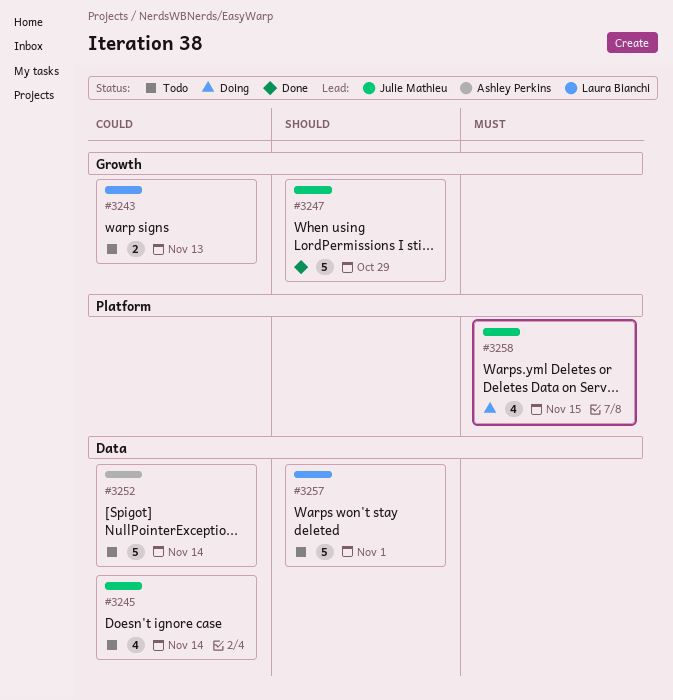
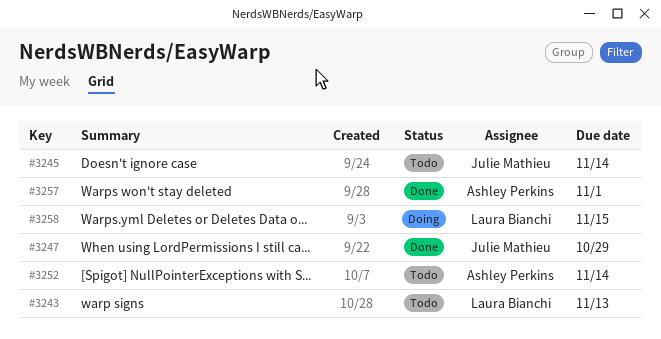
#3257, status: Todo -> Done
#3257, owner: Laura Bianchi -> Ashley Perkins
#3258, owner: Julie Mathieu -> Laura Bianchi

